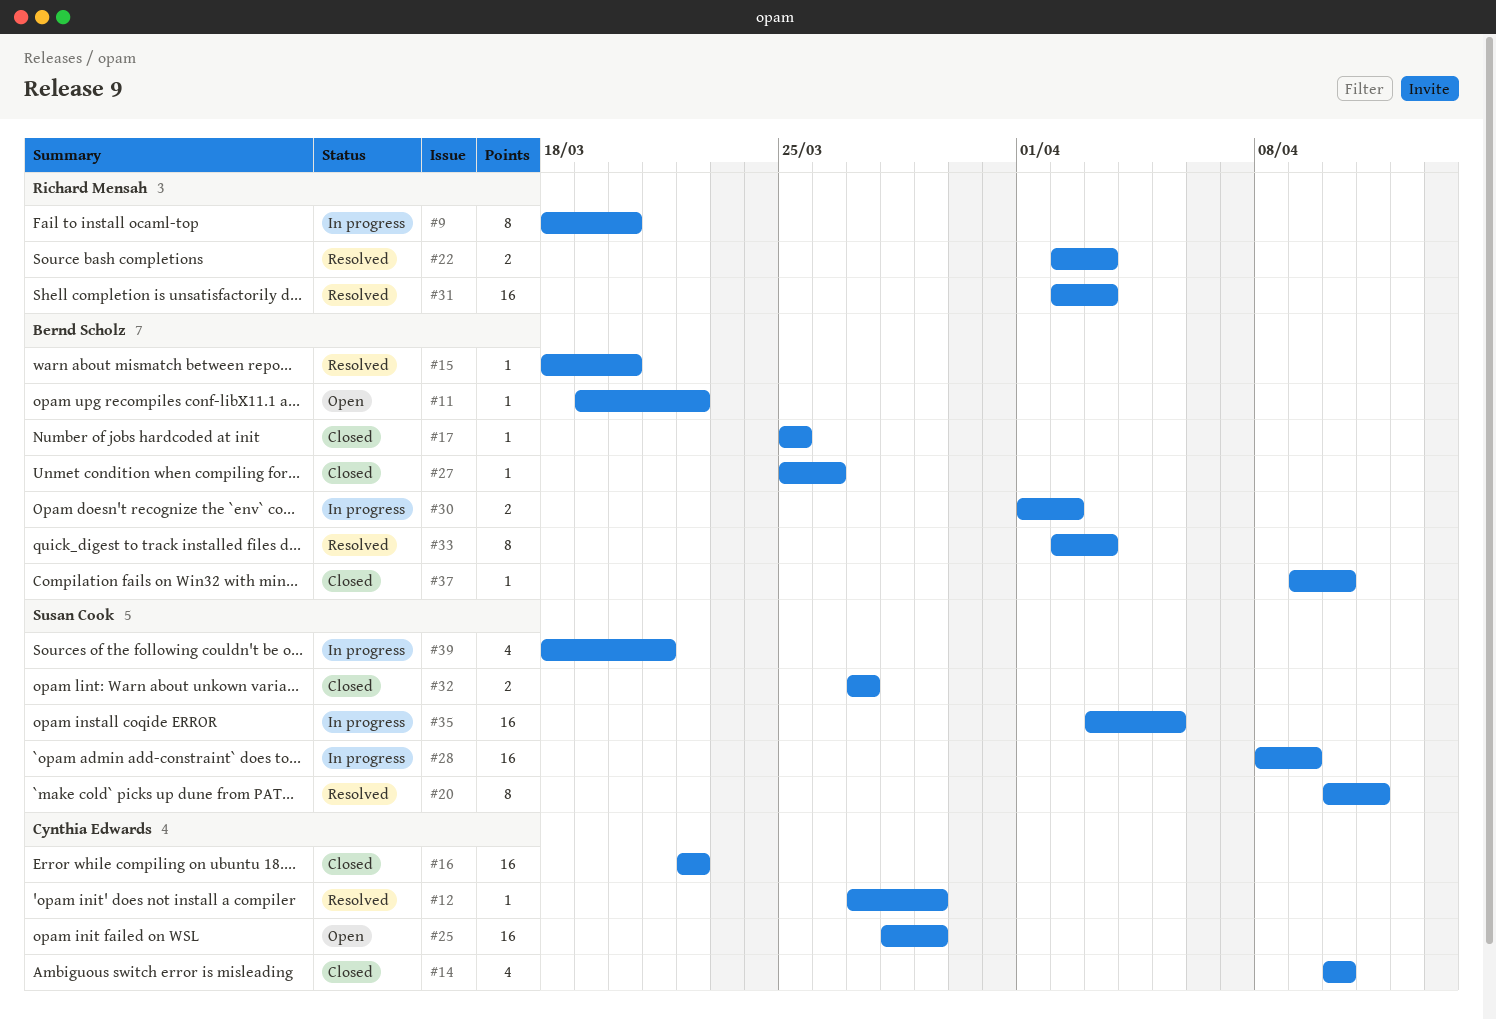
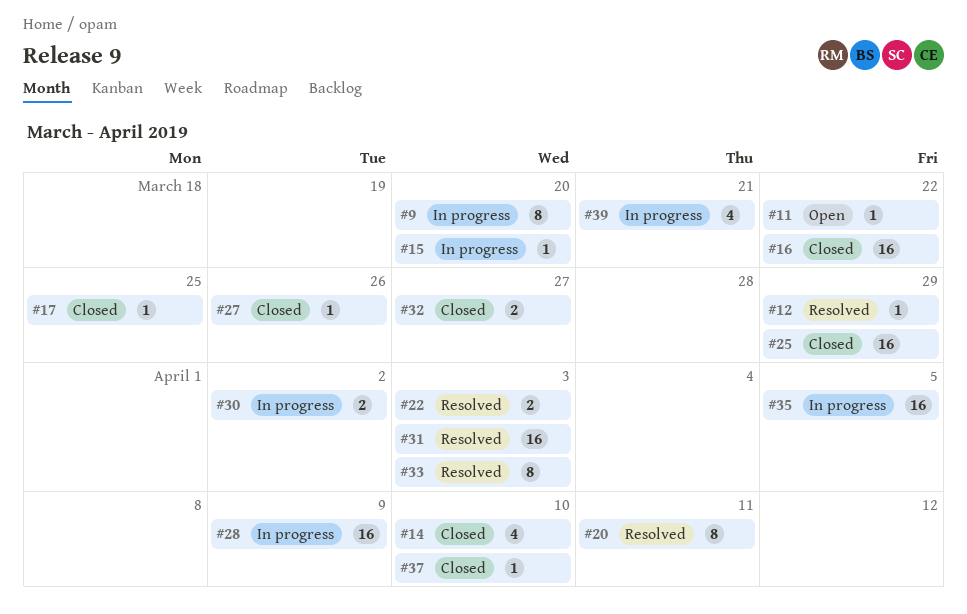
#15, status: Resolved -> In progress
#25, status: Open -> Closed

